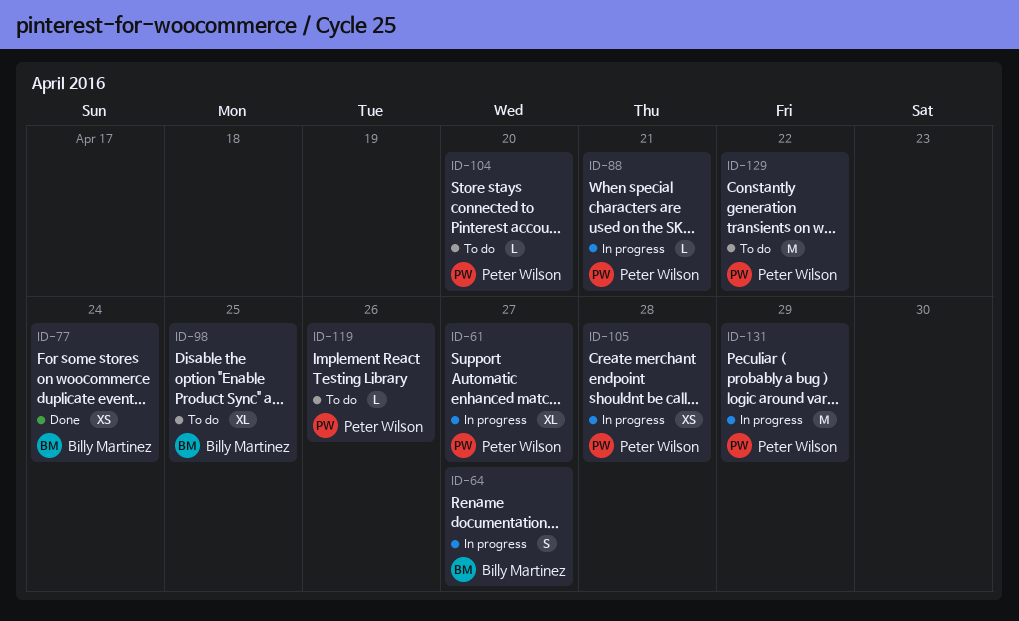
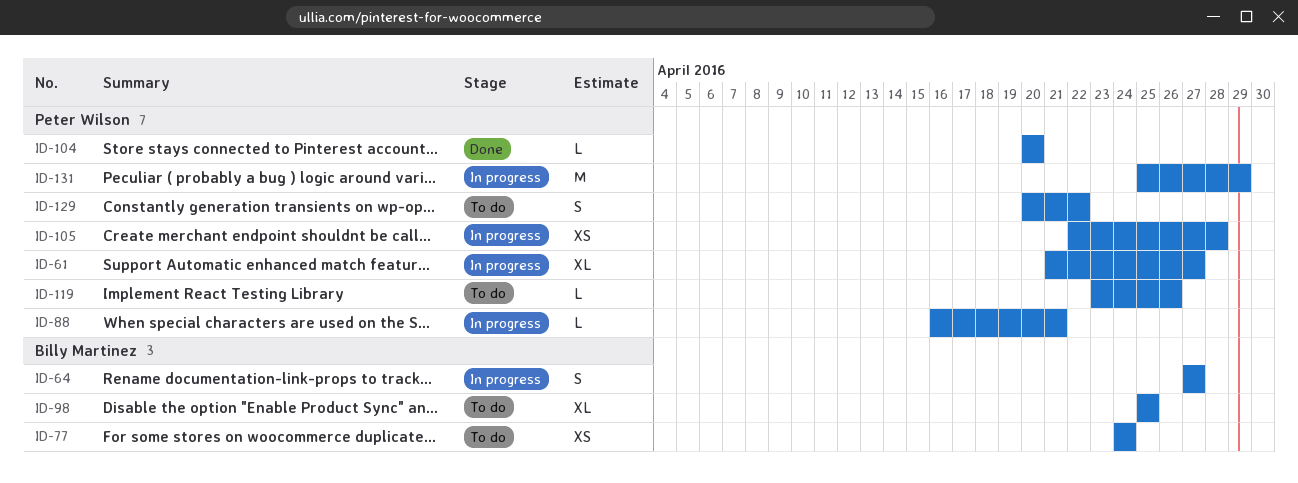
ID-77, status: Done -> To do
ID-104, status: To do -> Done
ID-129, estimate: M -> S

